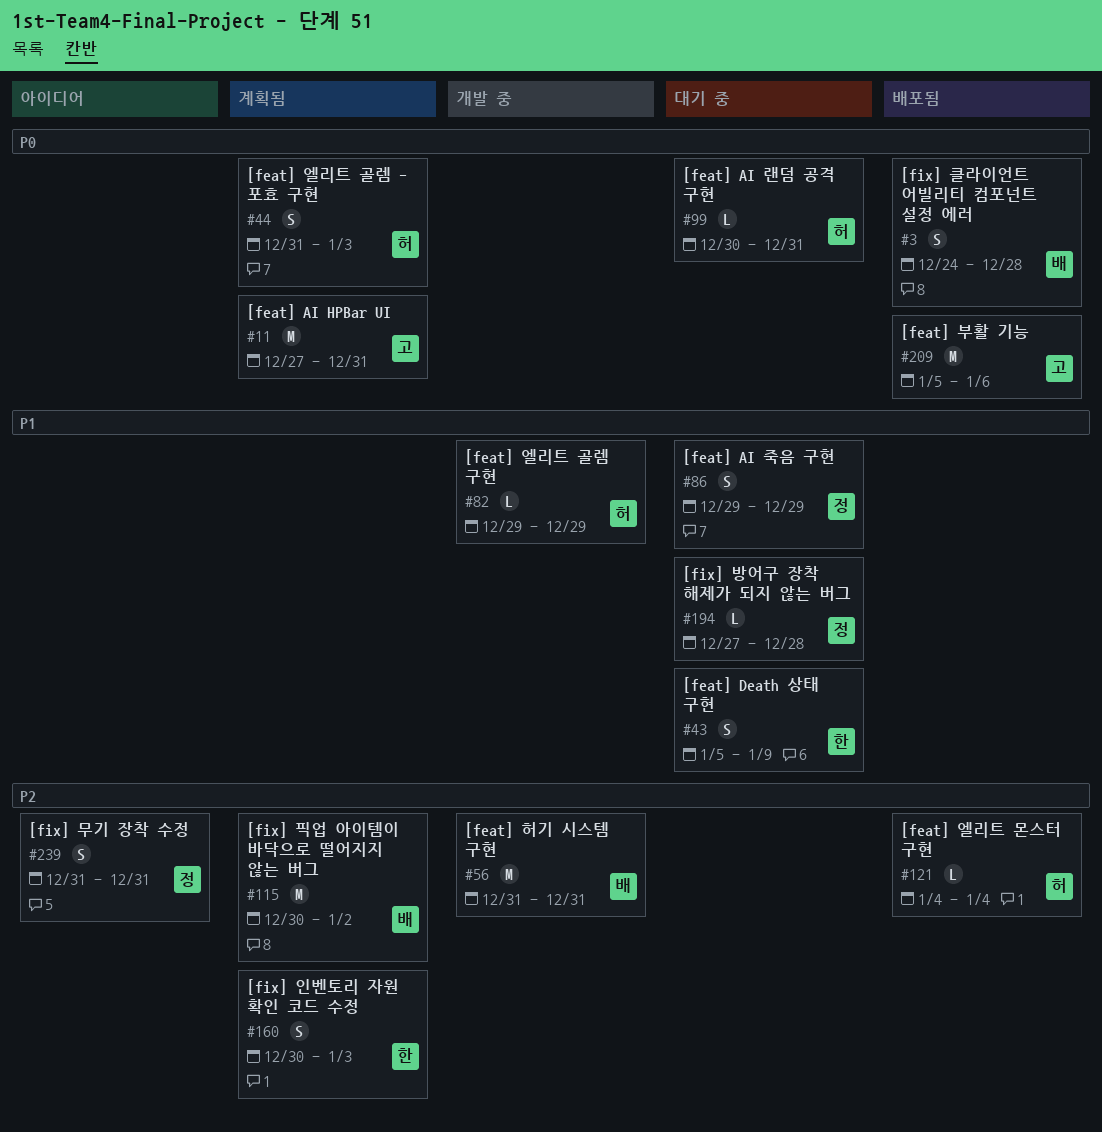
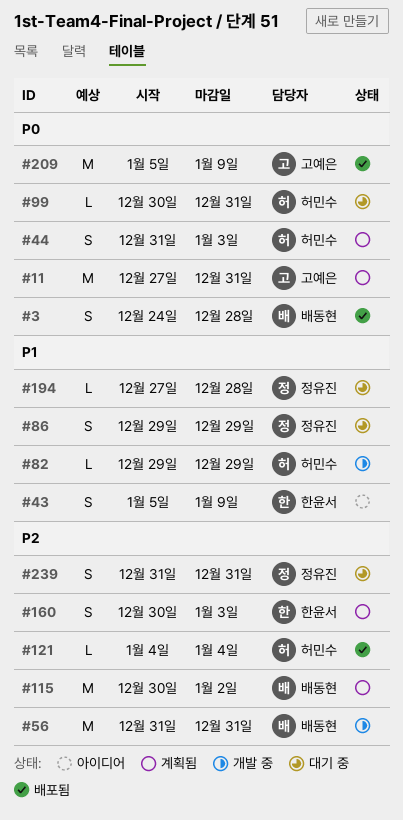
#43, status: 대기 중 -> 아이디어
#209, due: Jan 6 -> Jan 9
#239, status: 아이디어 -> 대기 중

